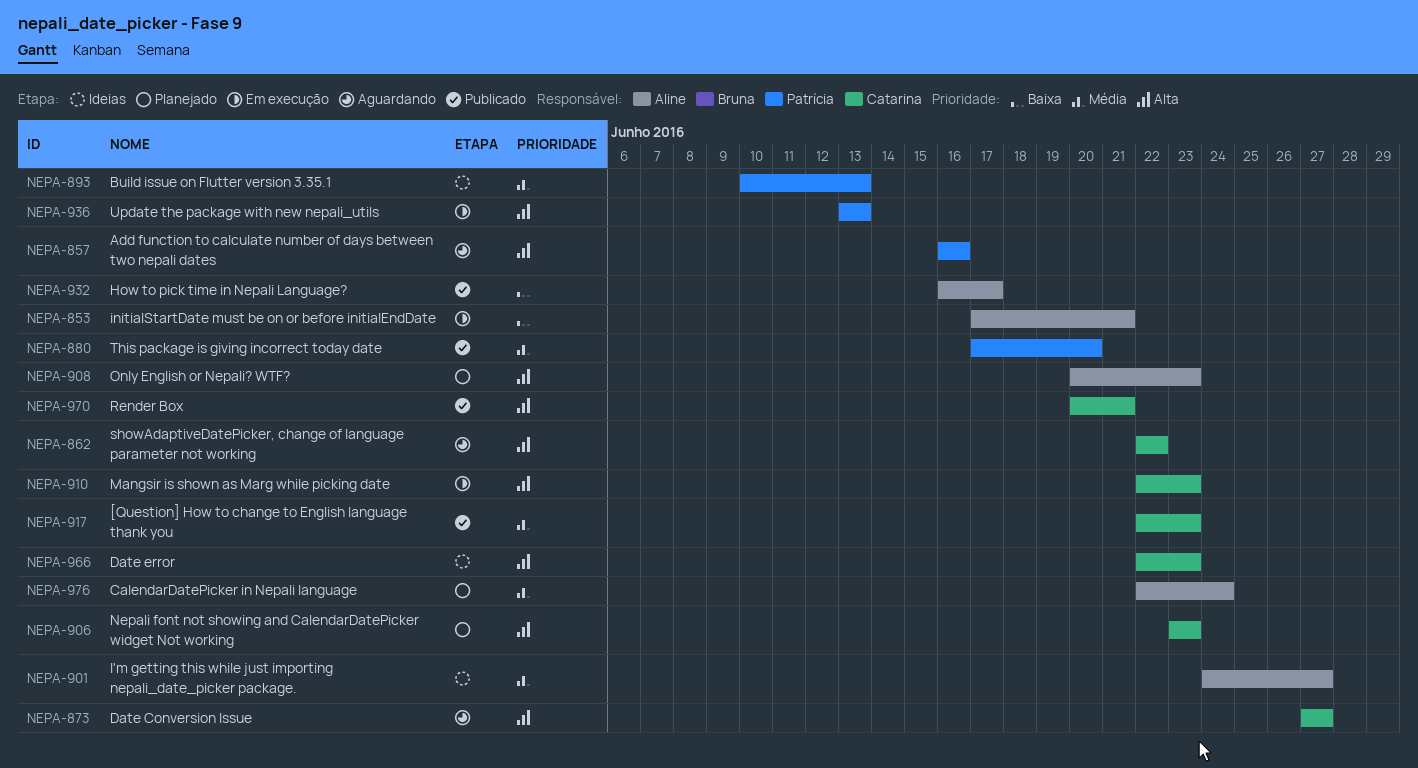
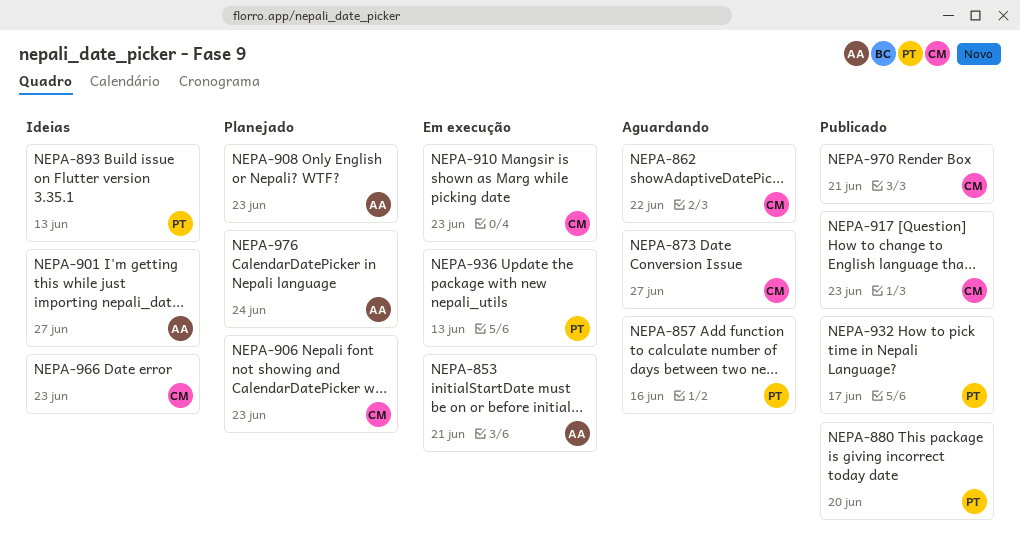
NEPA-932, owner: Aline -> Patrícia

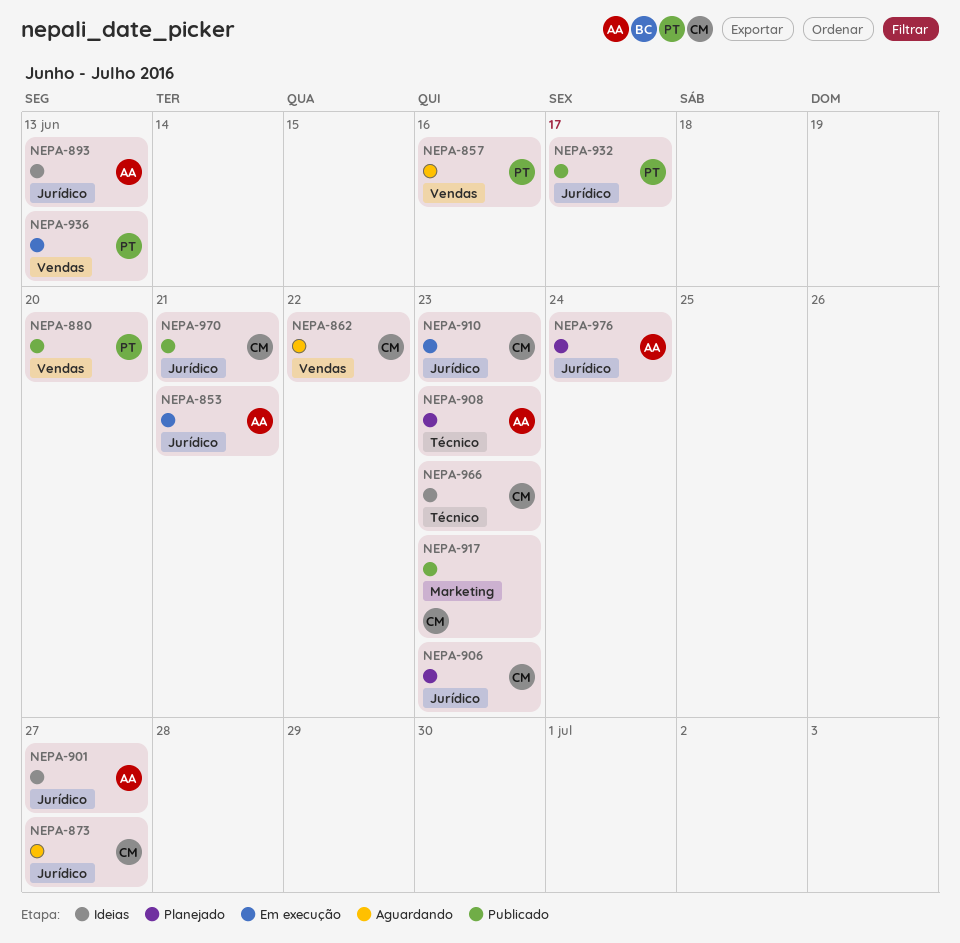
NEPA-893, owner: PT -> AA

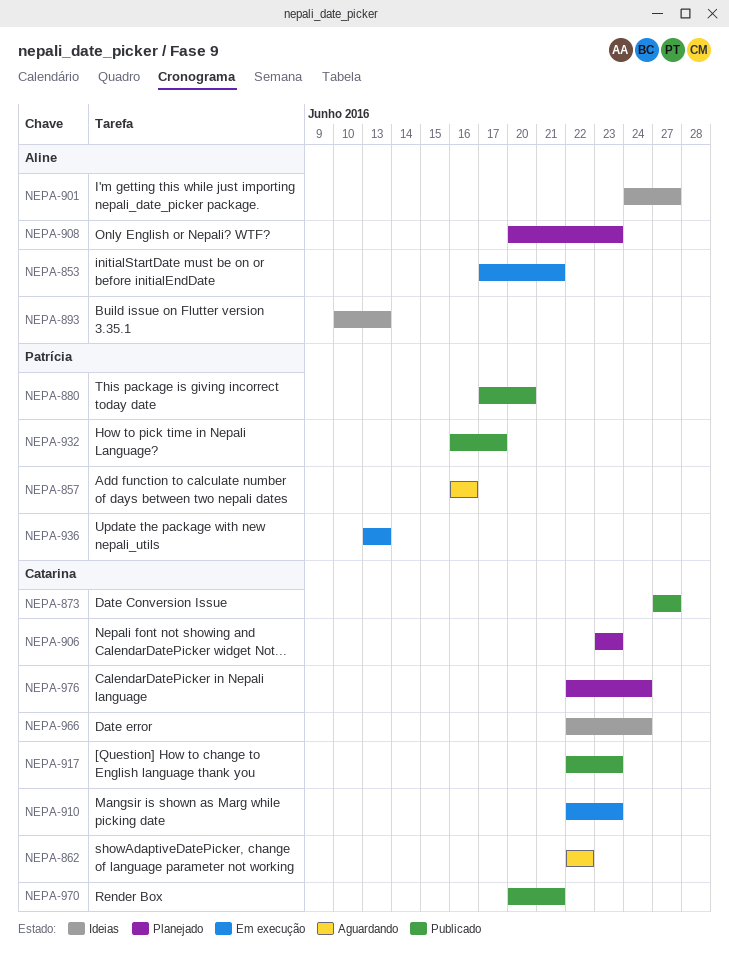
NEPA-873, status: Aguardando -> Publicado
NEPA-966, due: Jun 23 -> Jun 24
NEPA-976, owner: Aline -> Catarina

